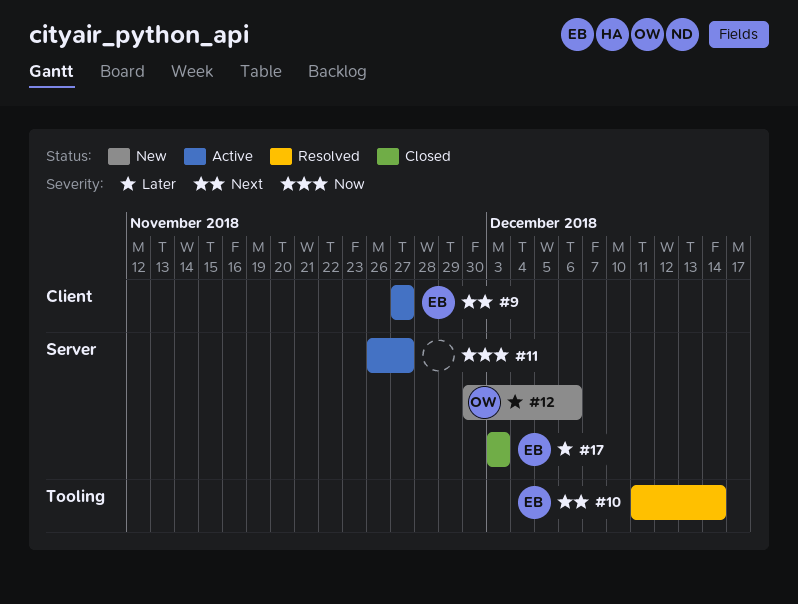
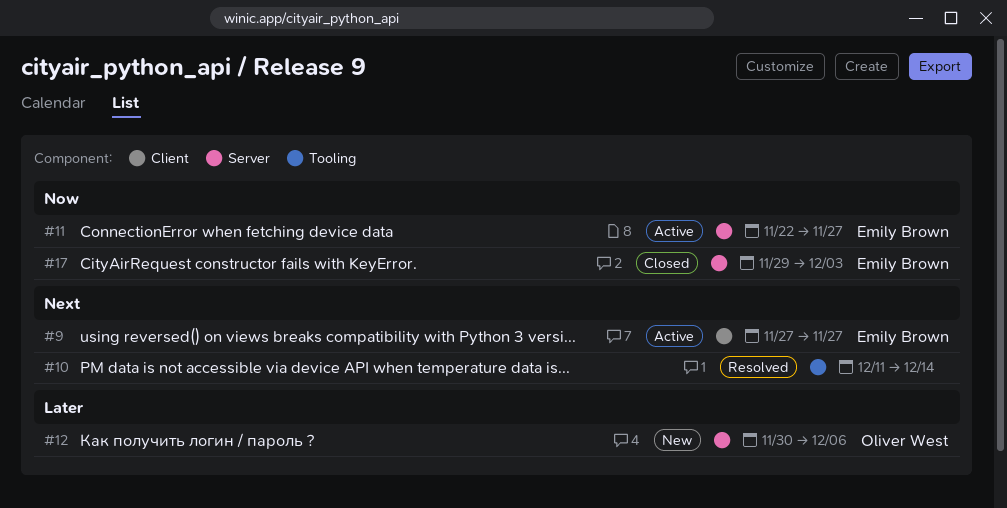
#10, owner: Emily Brown -> none
#11, owner: none -> Emily Brown
#11, start: Nov 26 -> Nov 22
#17, priority: Later -> Now
#17, start: Dec 3 -> Nov 29

